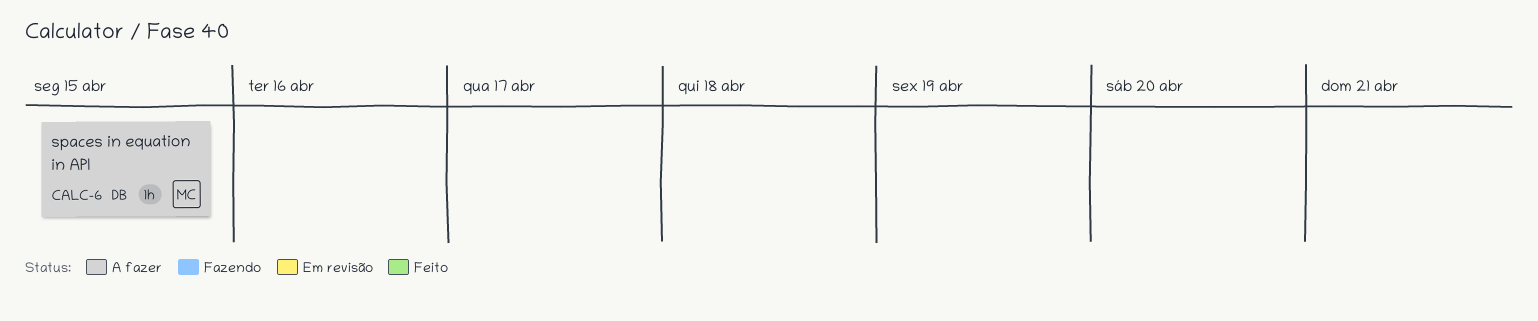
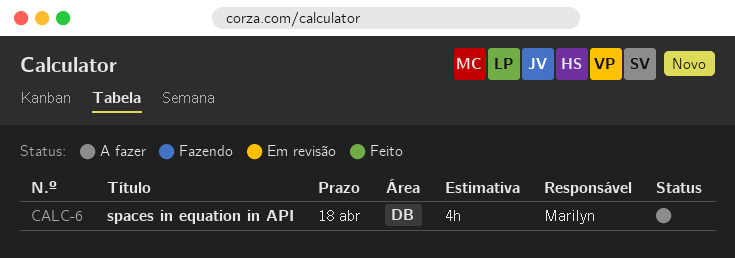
CALC-6, estimate: 1h -> 4h
CALC-6, due: Apr 15 -> Apr 18

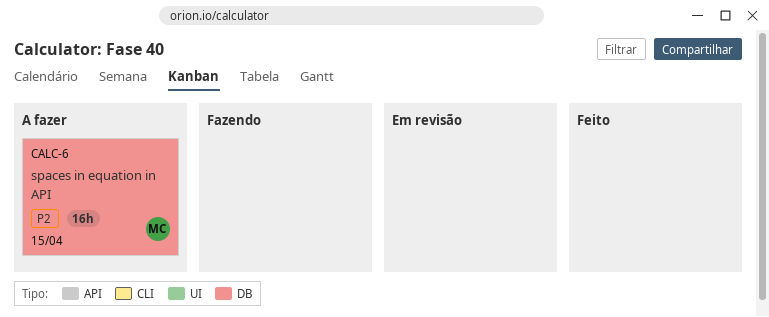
CALC-6, estimate: 4h -> 16h
CALC-6, due: Apr 18 -> Apr 15

